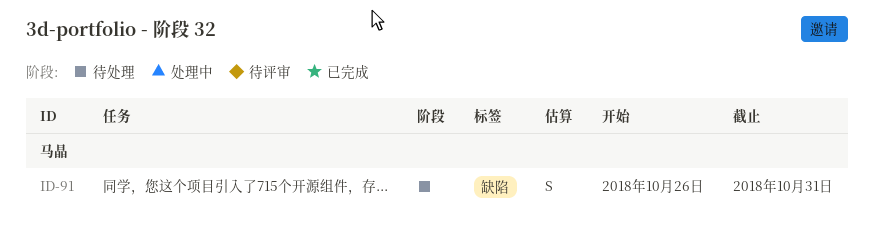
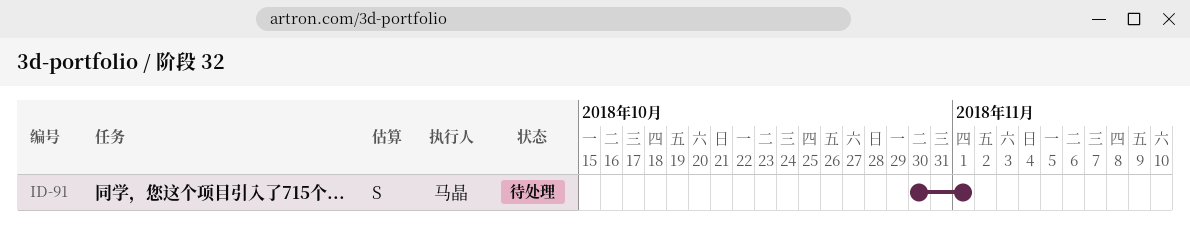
ID-91, start: Oct 26 -> Oct 30
ID-91, due: Oct 31 -> Nov 1

